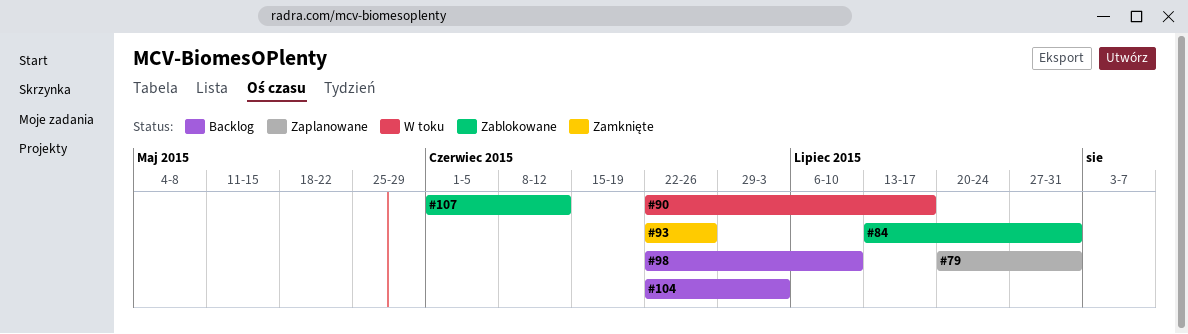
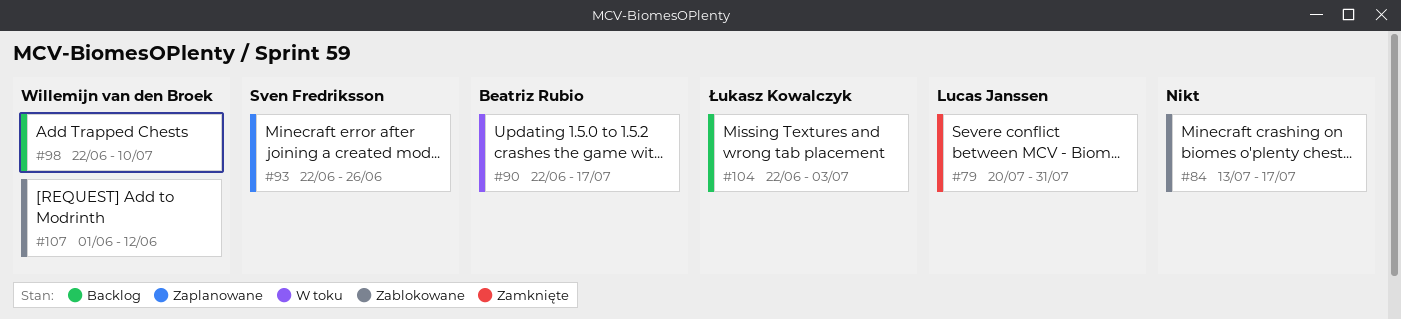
#79, status: Zaplanowane -> Zamknięte
#84, due: Jul 31 -> Jul 17
#93, status: Zamknięte -> Zaplanowane

